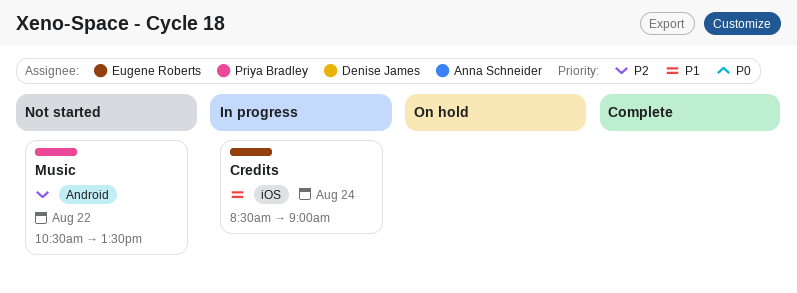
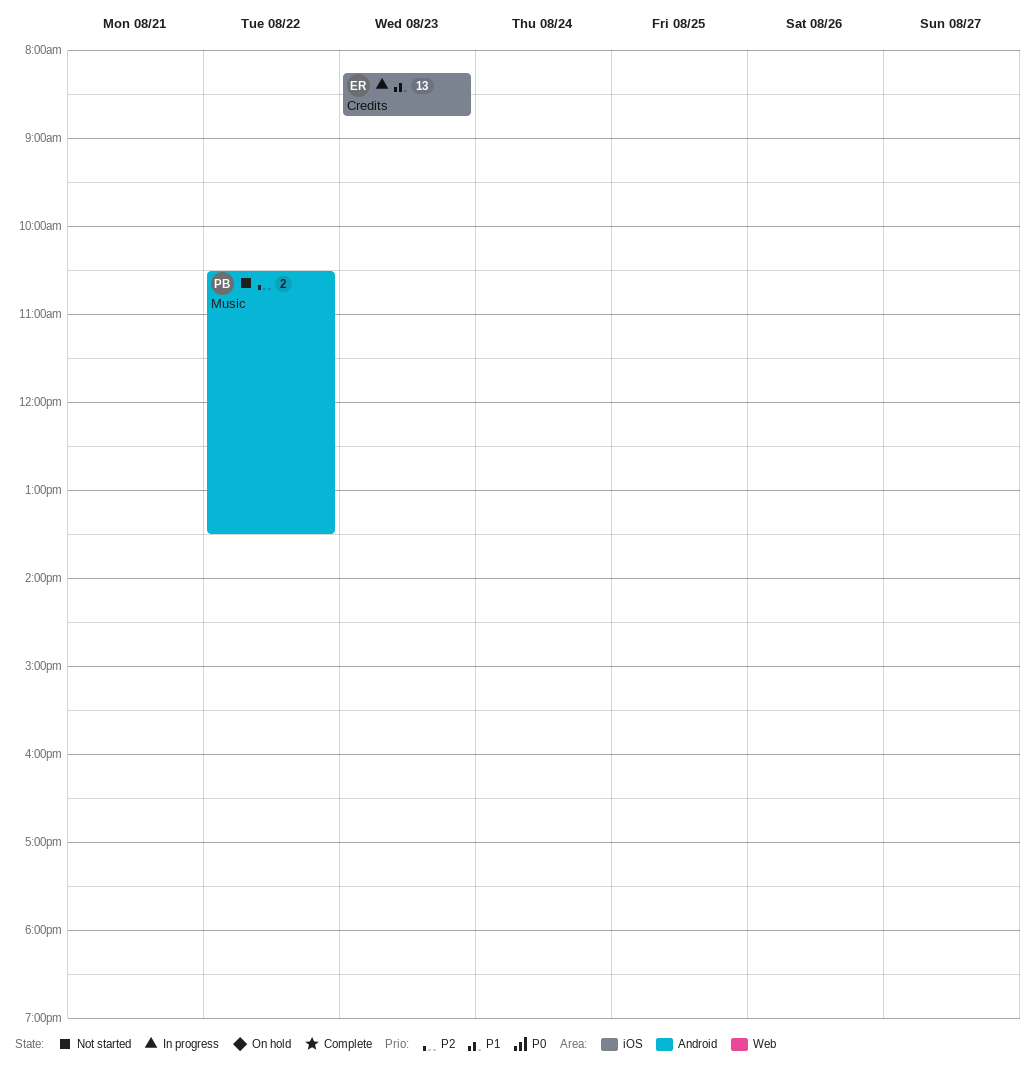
Credits, day: Aug 24 -> Aug 23
Credits, begins: 08:30 -> 08:15
Credits, ends: 09:00 -> 08:45

